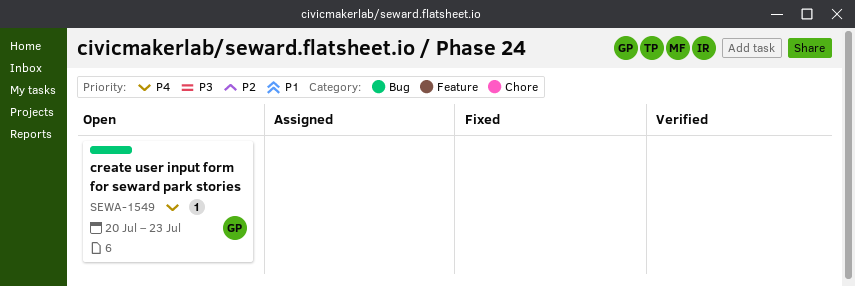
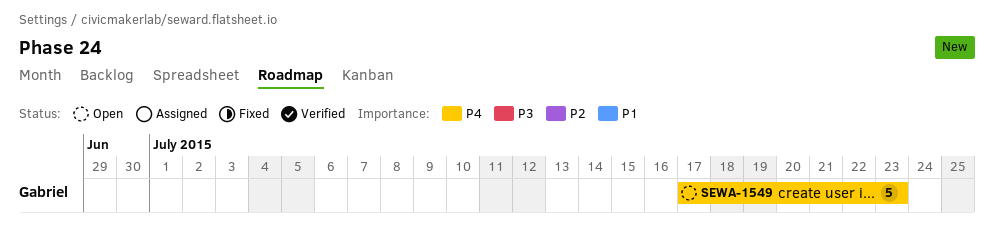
SEWA-1549, estimate: 1 -> 5
SEWA-1549, start: Jul 20 -> Jul 17

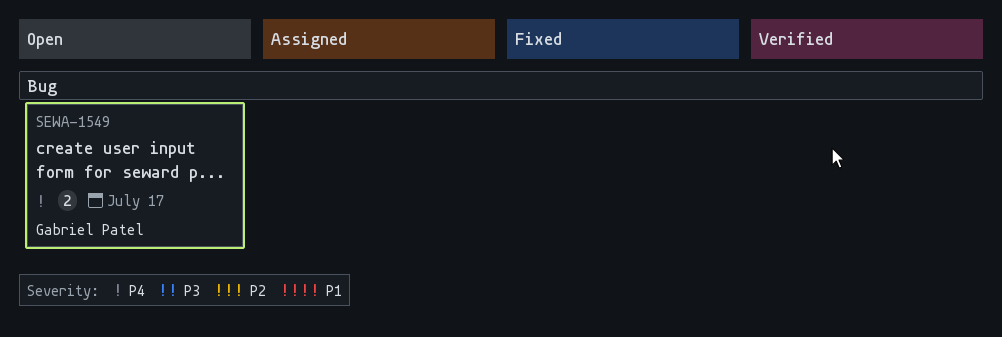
SEWA-1549, estimate: 5 -> 2
SEWA-1549, due: Jul 23 -> Jul 17

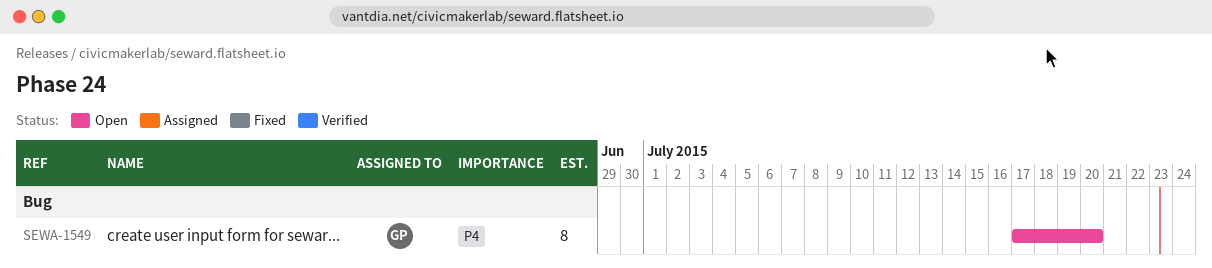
SEWA-1549, estimate: 2 -> 8
SEWA-1549, due: Jul 17 -> Jul 20

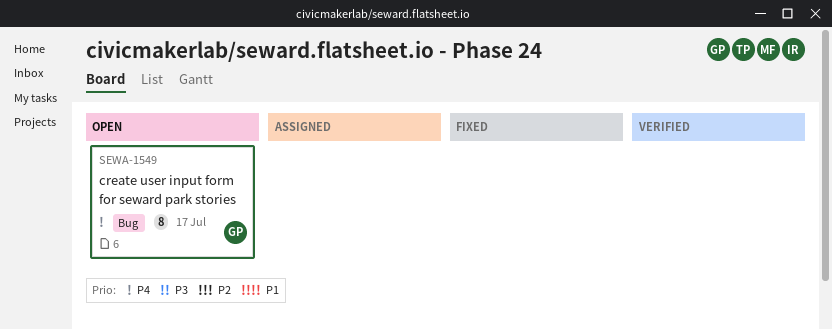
SEWA-1549, due: Jul 20 -> Jul 17

